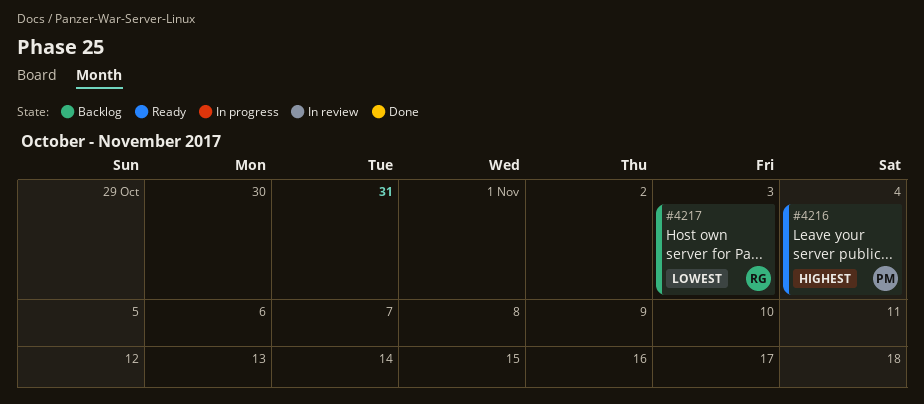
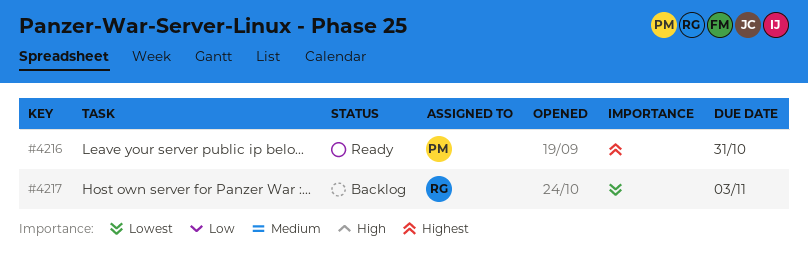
#4216, due: Nov 4 -> Oct 31

